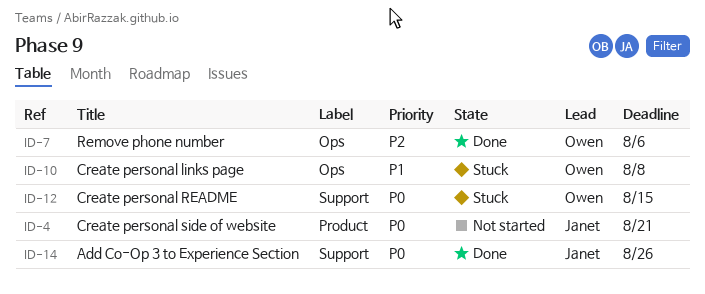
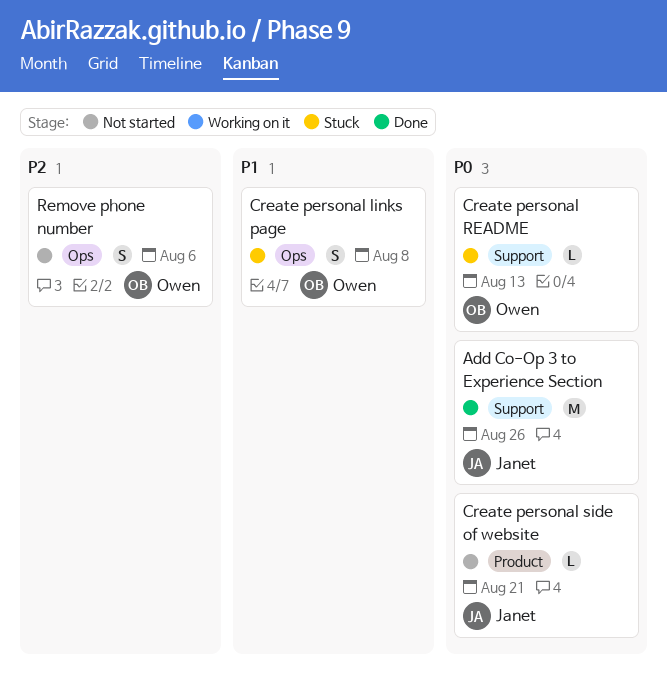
Create personal README, due: Aug 15 -> Aug 13
Remove phone number, status: Done -> Not started

